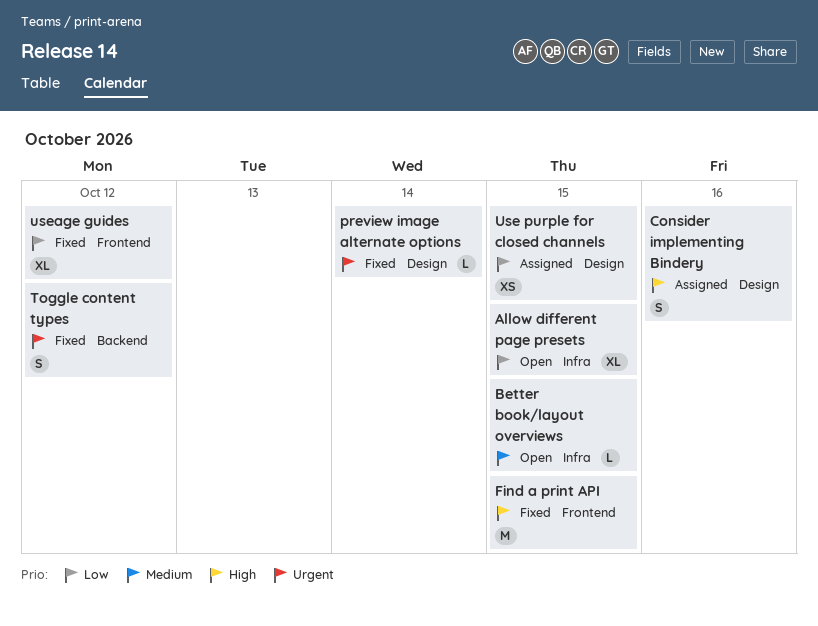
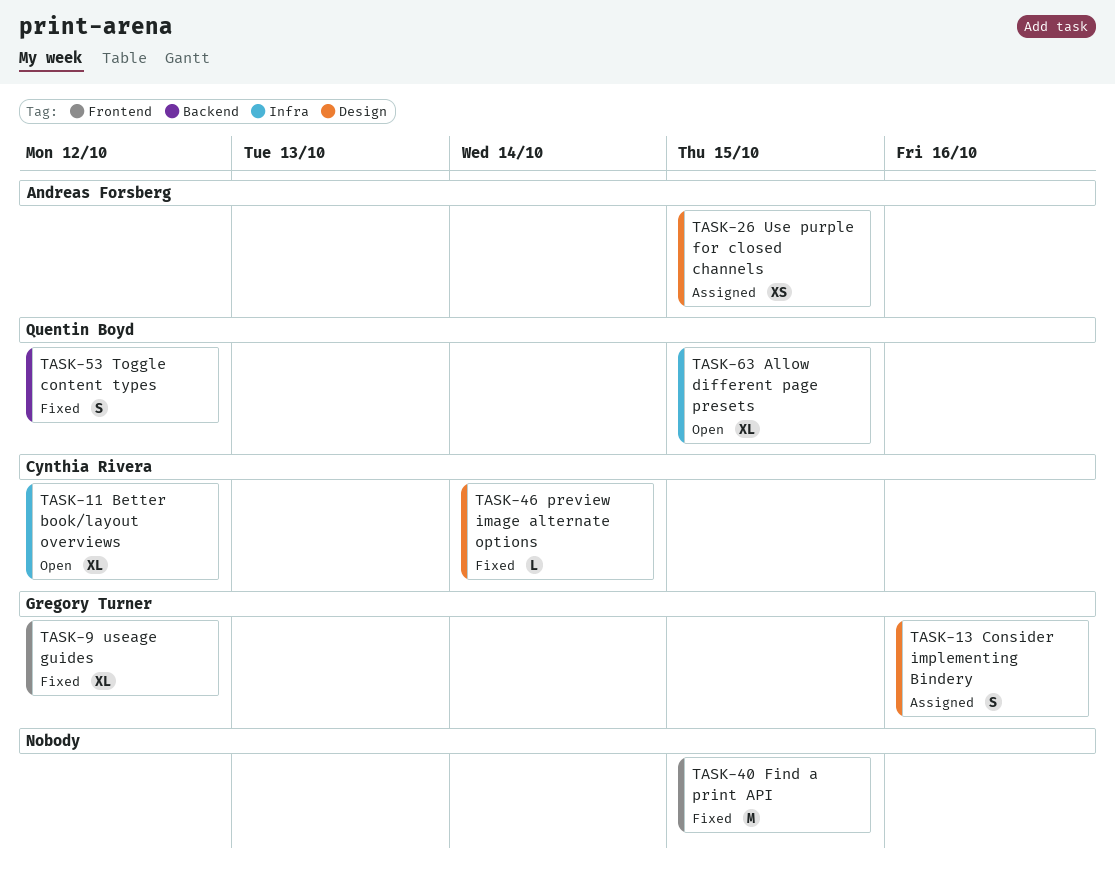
Better book/layout overviews, estimate: L -> XL
Better book/layout overviews, due: Oct 15 -> Oct 12

